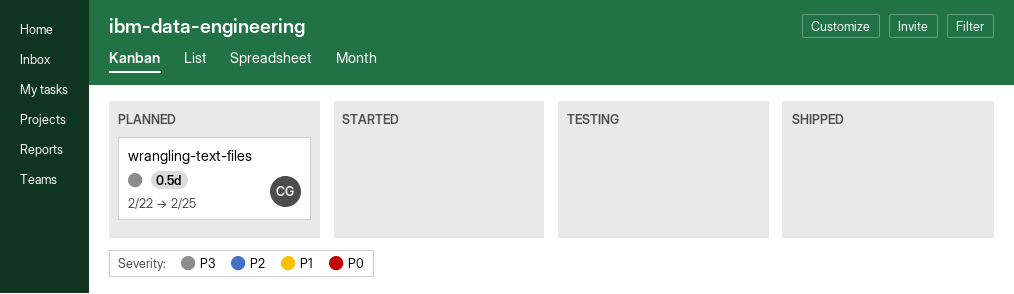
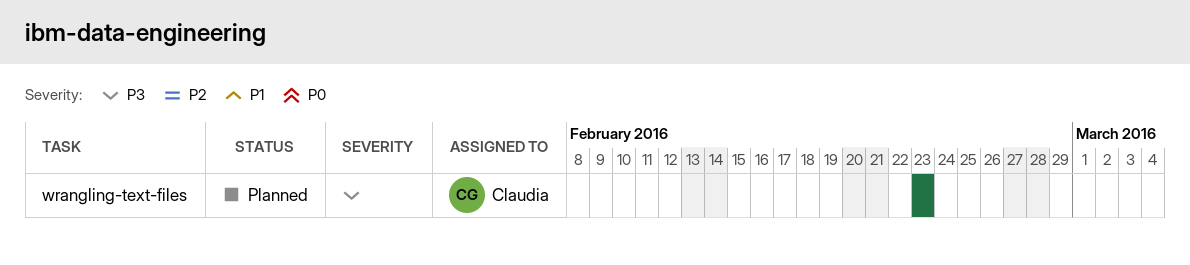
wrangling-text-files, start: Feb 22 -> Feb 23
wrangling-text-files, due: Feb 25 -> Feb 23

